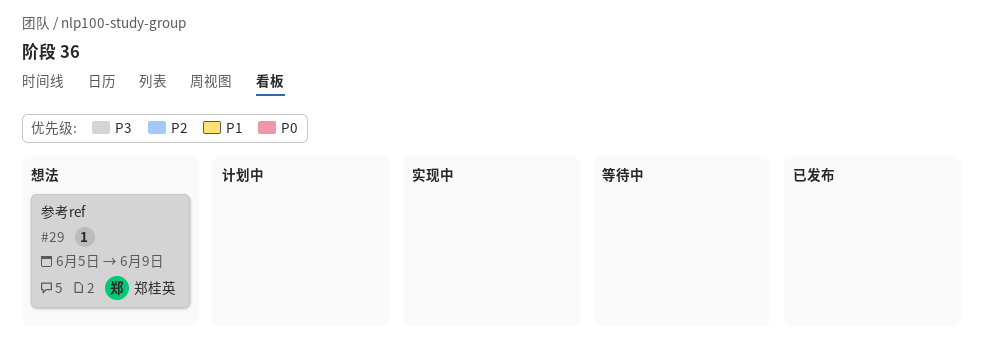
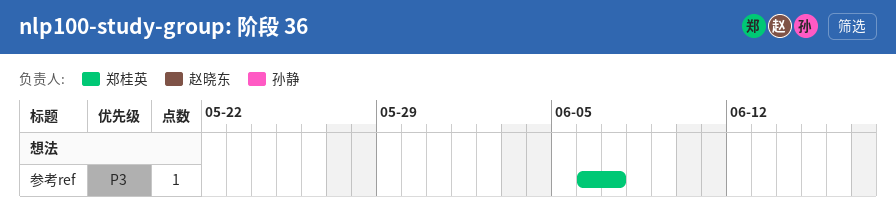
参考ref, start: Jun 5 -> Jun 6
参考ref, due: Jun 9 -> Jun 7

